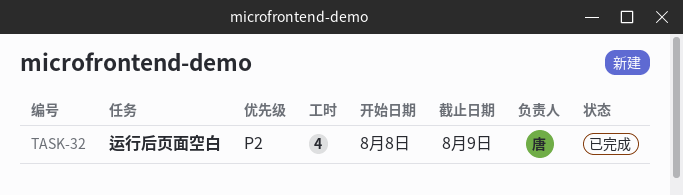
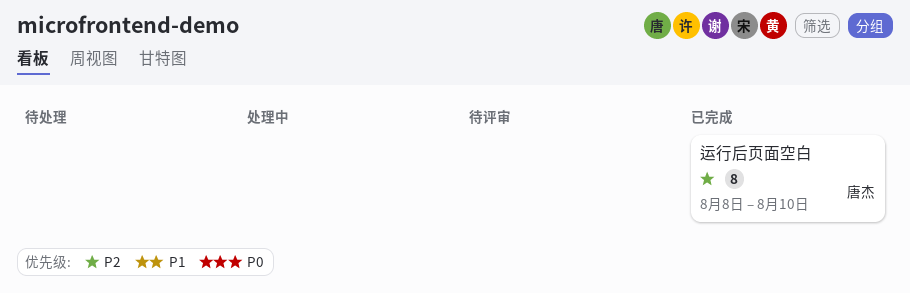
运行后页面空白, estimate: 4 -> 8
运行后页面空白, due: Aug 9 -> Aug 10

